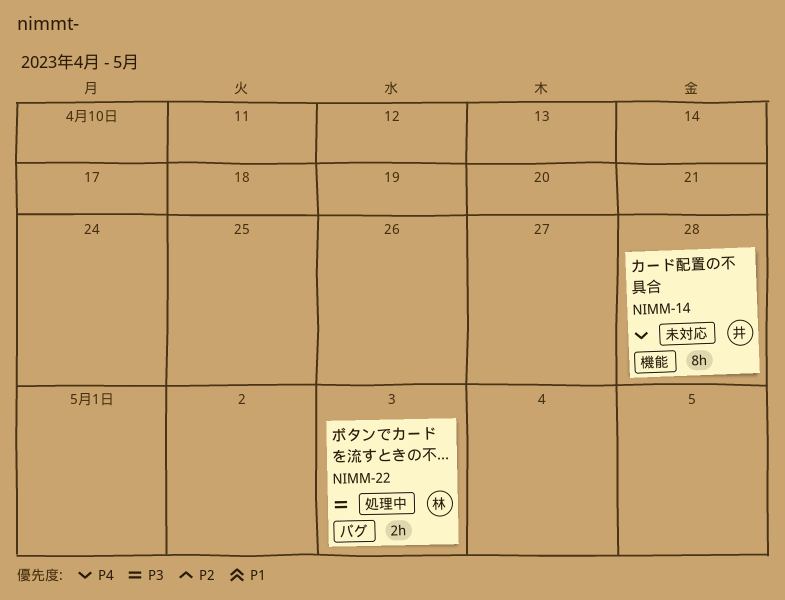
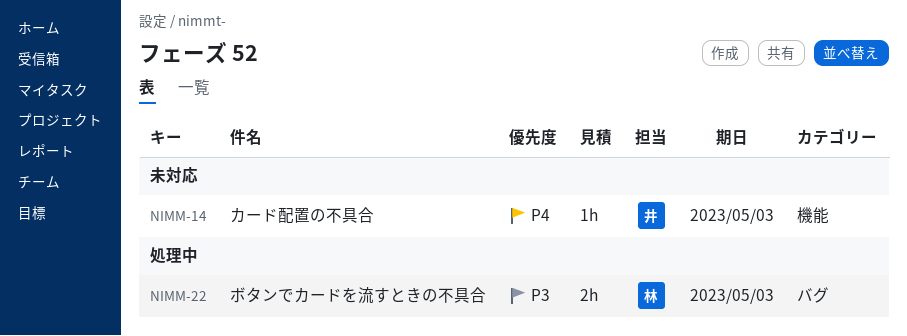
NIMM-14, estimate: 8h -> 1h
NIMM-14, due: Apr 28 -> May 3

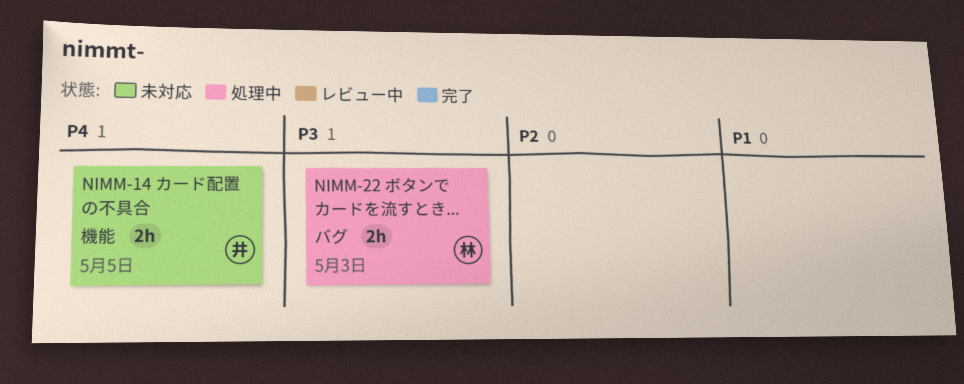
NIMM-14, estimate: 1h -> 2h
NIMM-14, due: May 3 -> May 5

